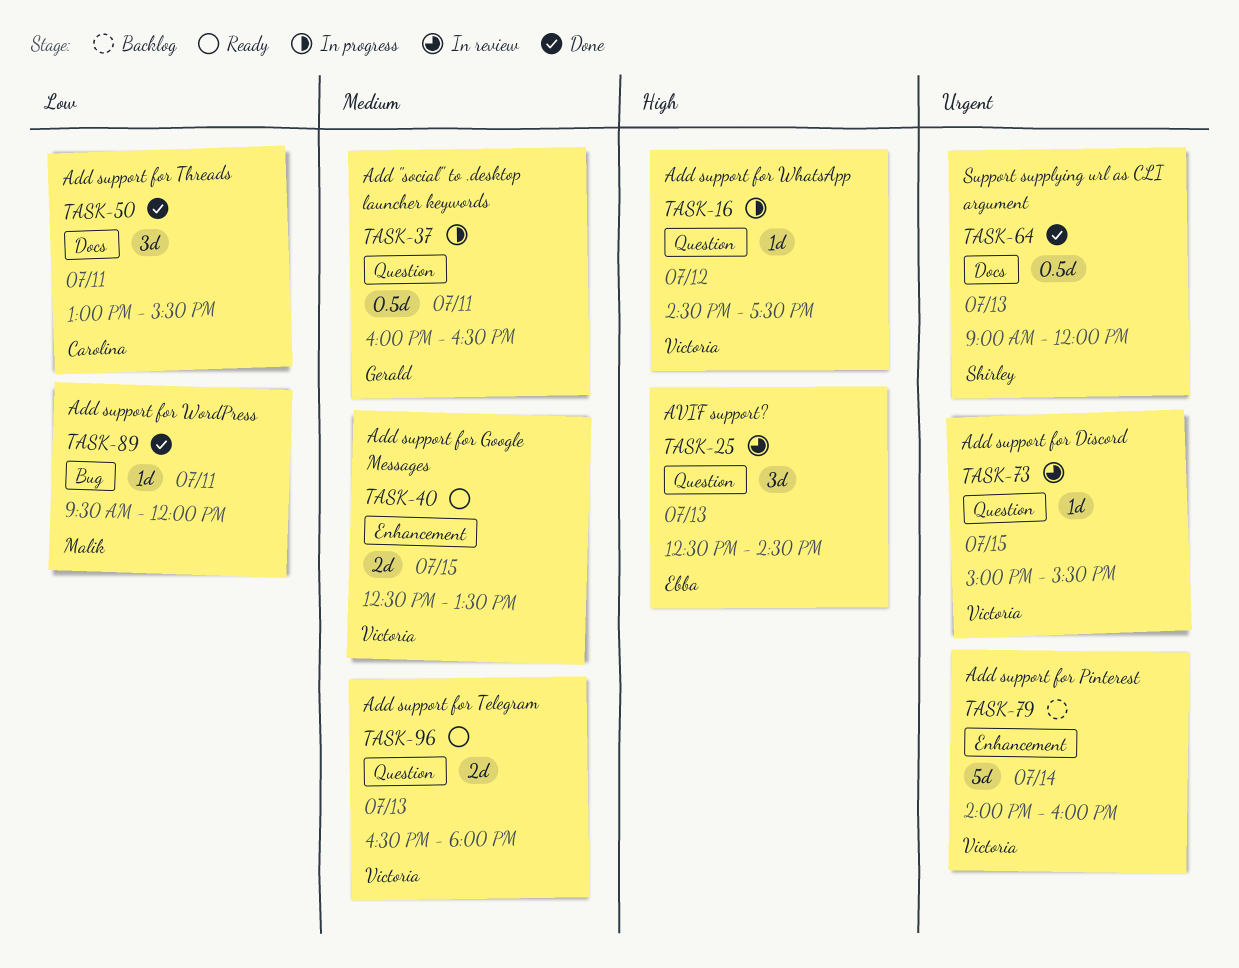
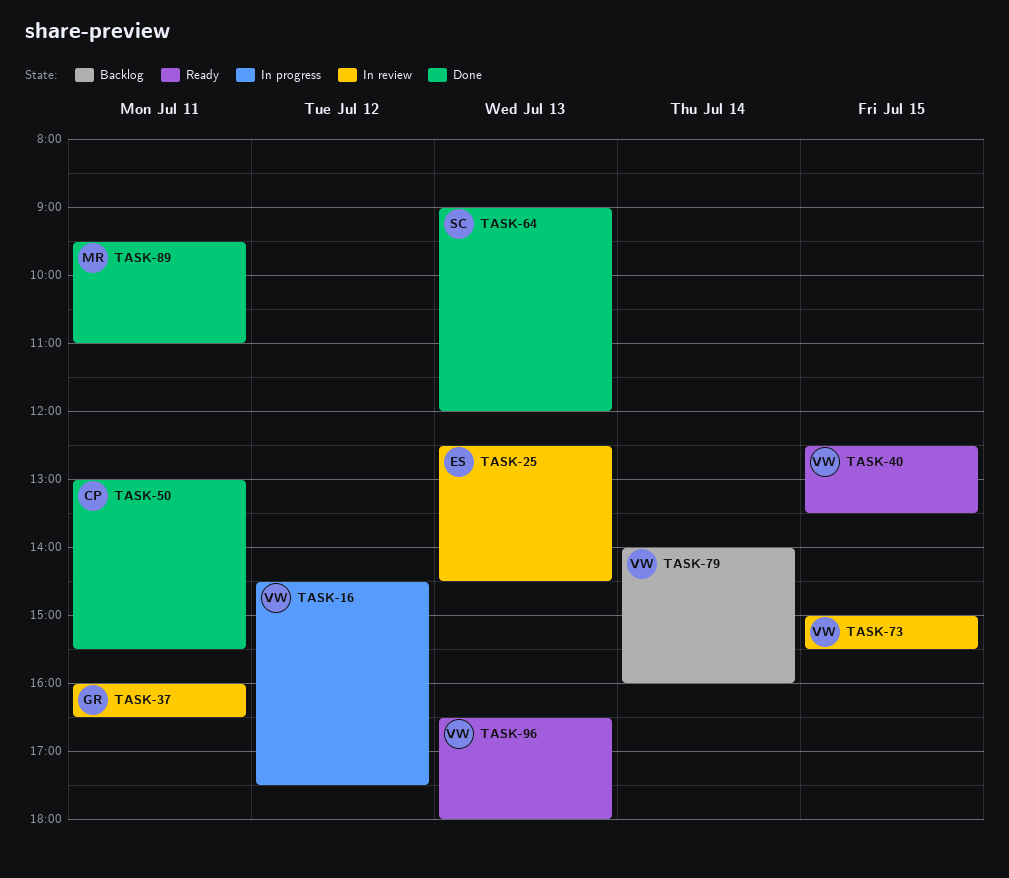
TASK-37, status: In progress -> In review
TASK-89, ends: 12:00 -> 11:00

